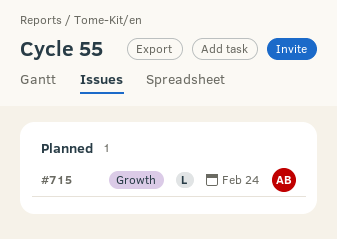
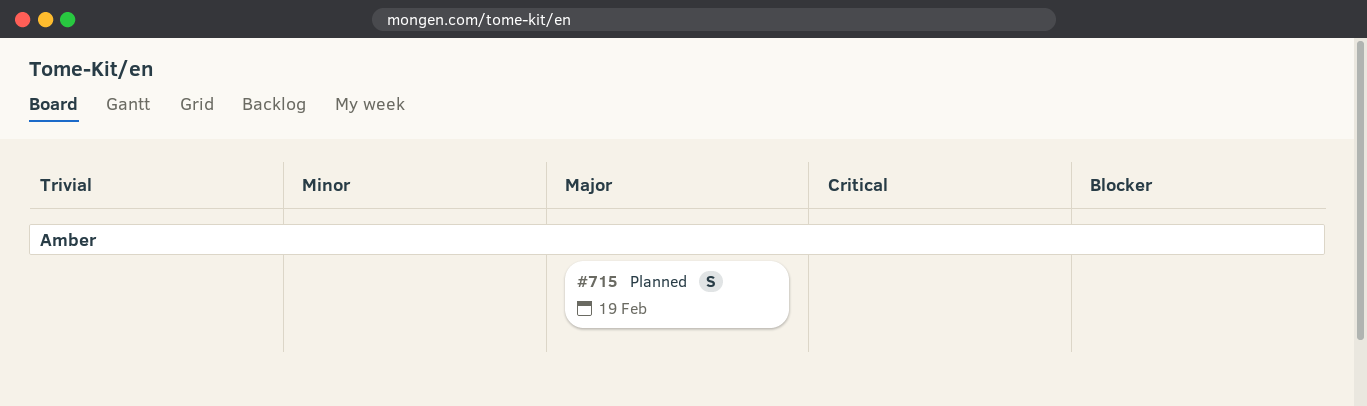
#715, estimate: L -> S
#715, due: Feb 24 -> Feb 19

